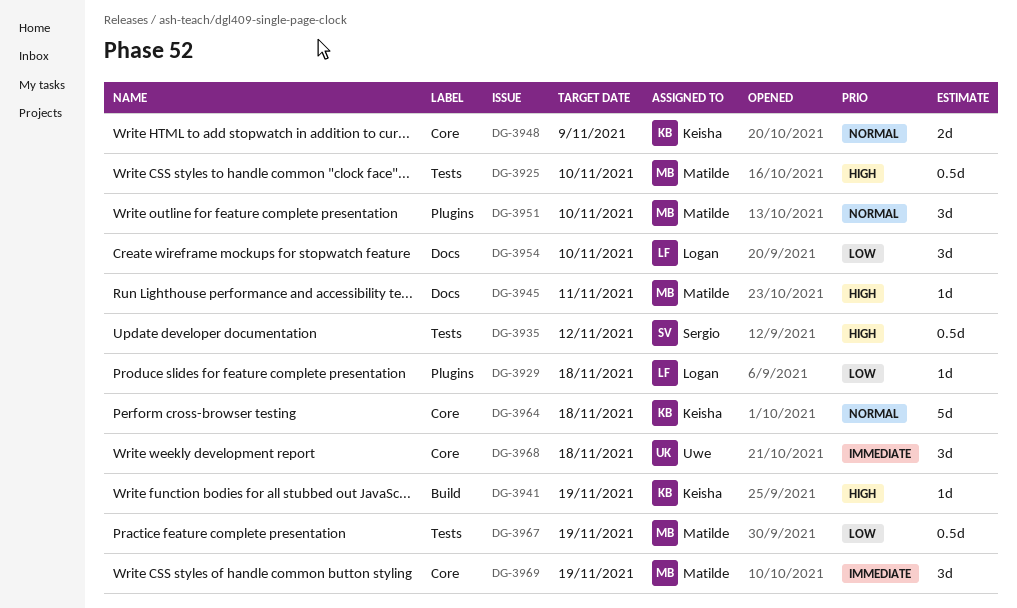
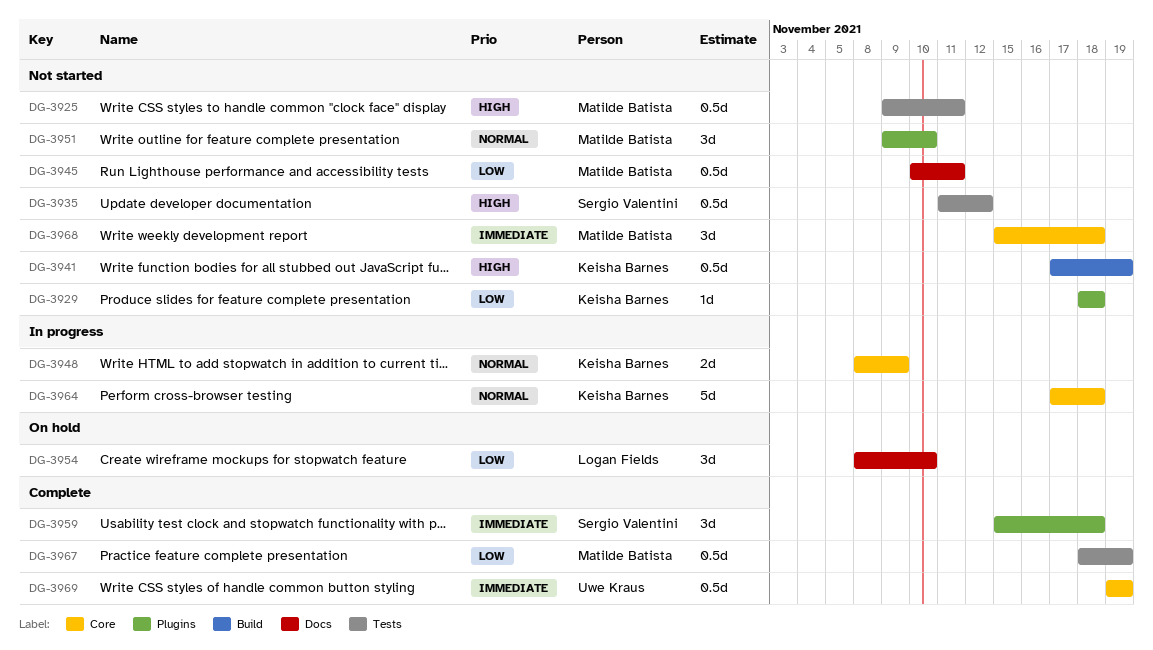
DG-3925, due: Nov 10 -> Nov 11
DG-3929, owner: Logan Fields -> Keisha Barnes
DG-3941, estimate: 1d -> 0.5d
DG-3945, priority: High -> Low
DG-3945, estimate: 1d -> 0.5d
DG-3959: none -> present
DG-3968, owner: Uwe Kraus -> Matilde Batista
DG-3969, owner: Matilde Batista -> Uwe Kraus
DG-3969, estimate: 3d -> 0.5d

